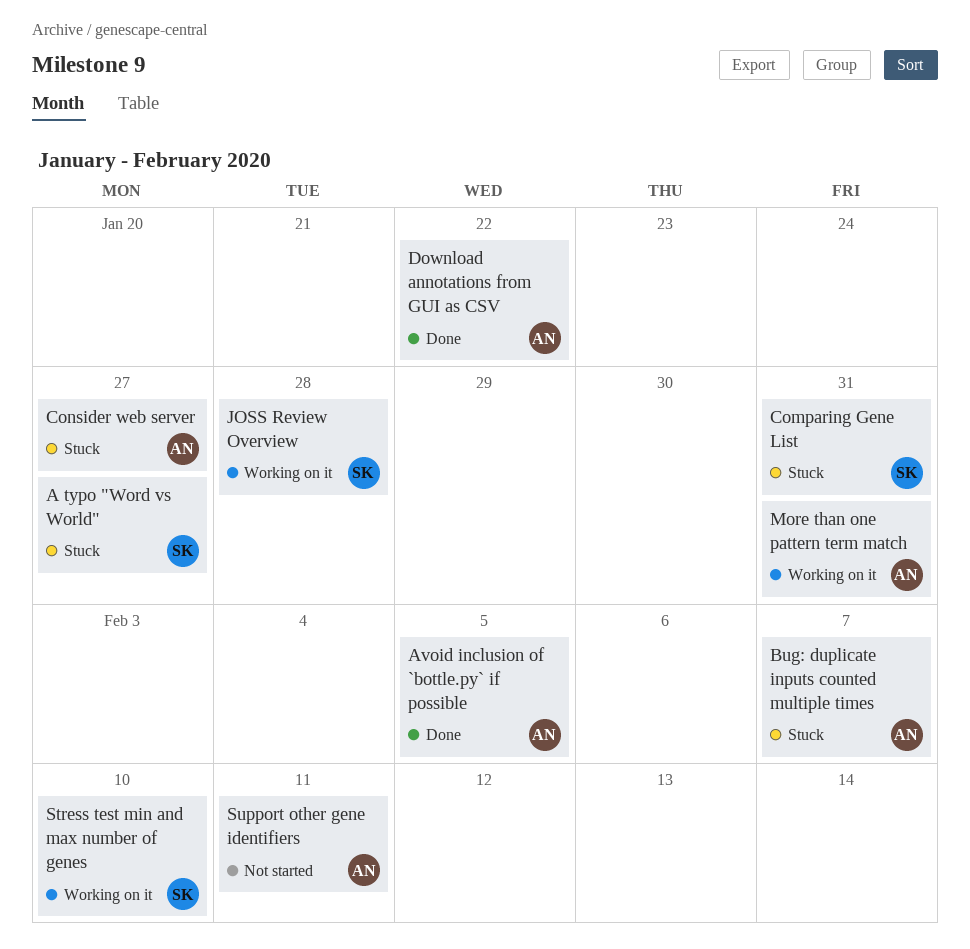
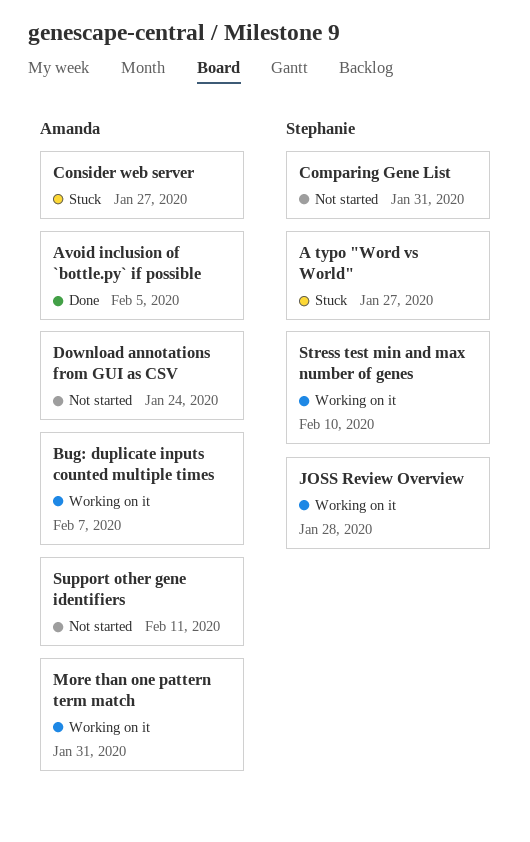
Bug: duplicate inputs counted multiple times, status: Stuck -> Working on it
Comparing Gene List, status: Stuck -> Not started
Download annotations from GUI as CSV, status: Done -> Not started
Download annotations from GUI as CSV, due: Jan 22 -> Jan 24

